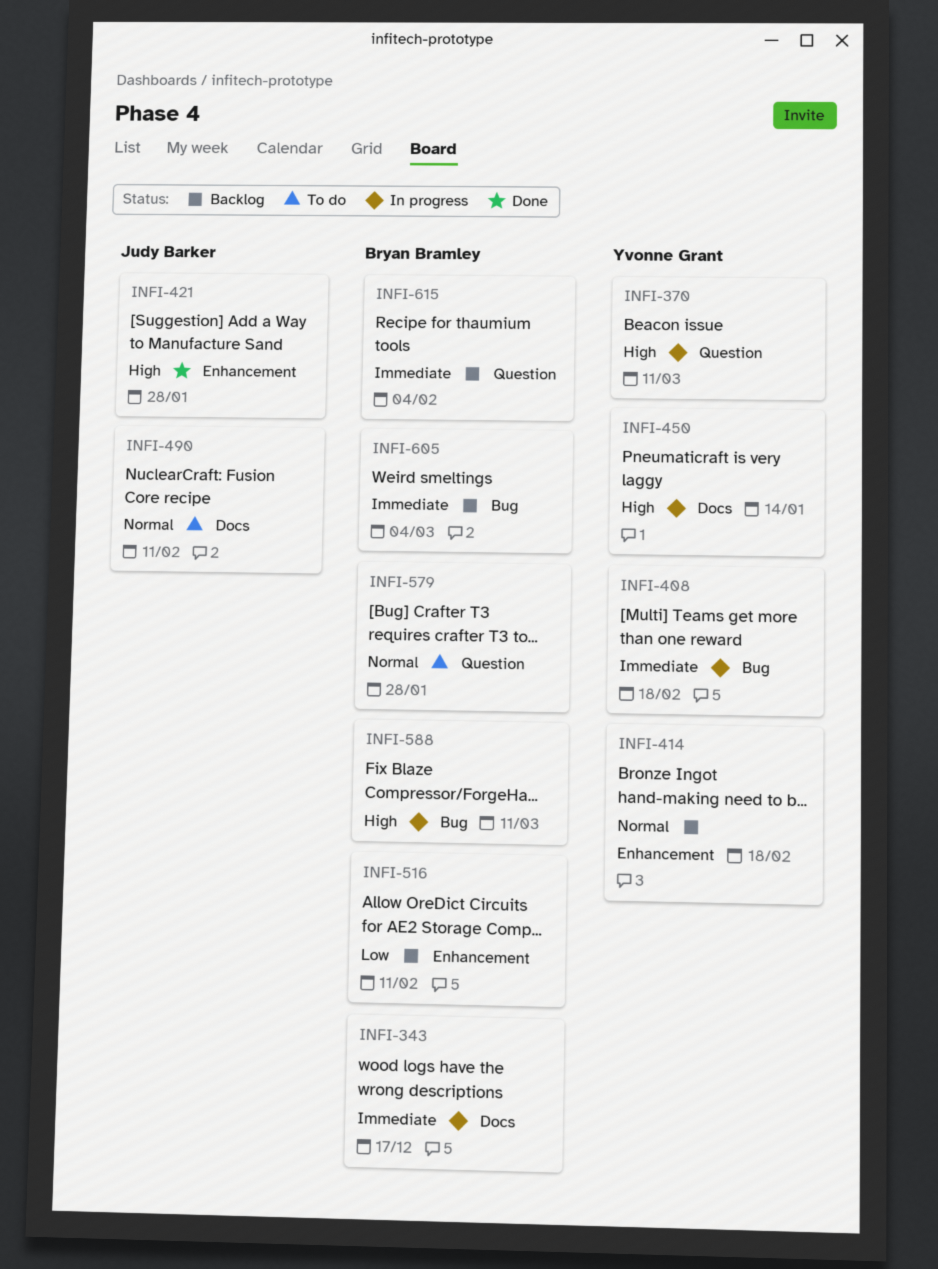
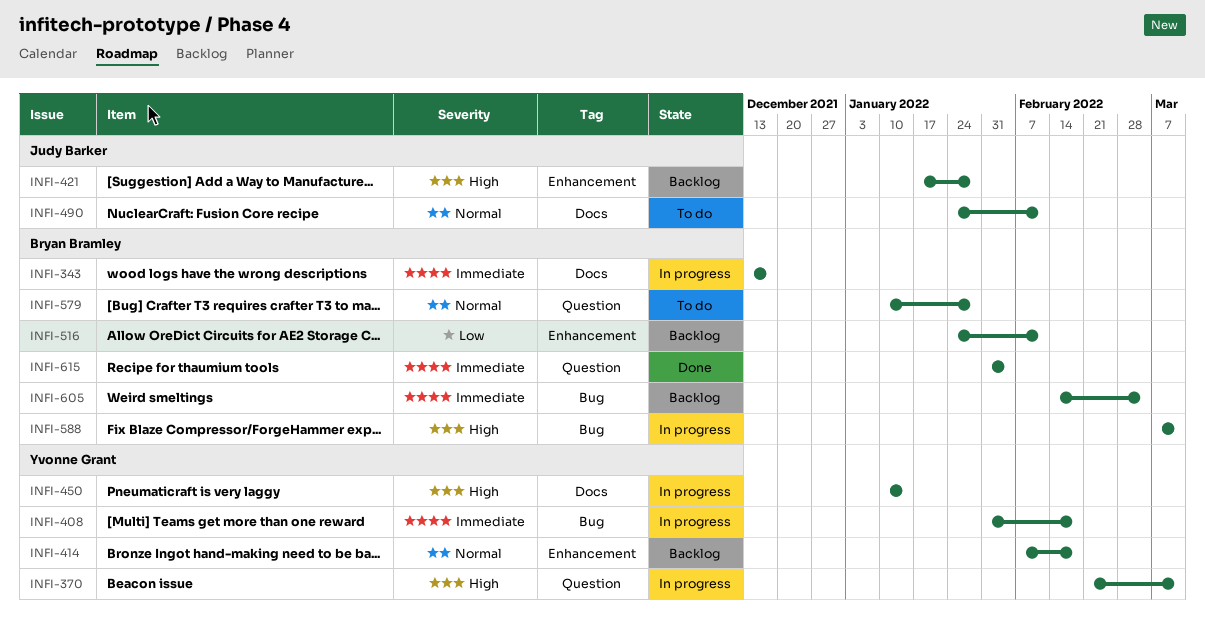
INFI-421, status: Done -> Backlog
INFI-615, status: Backlog -> Done

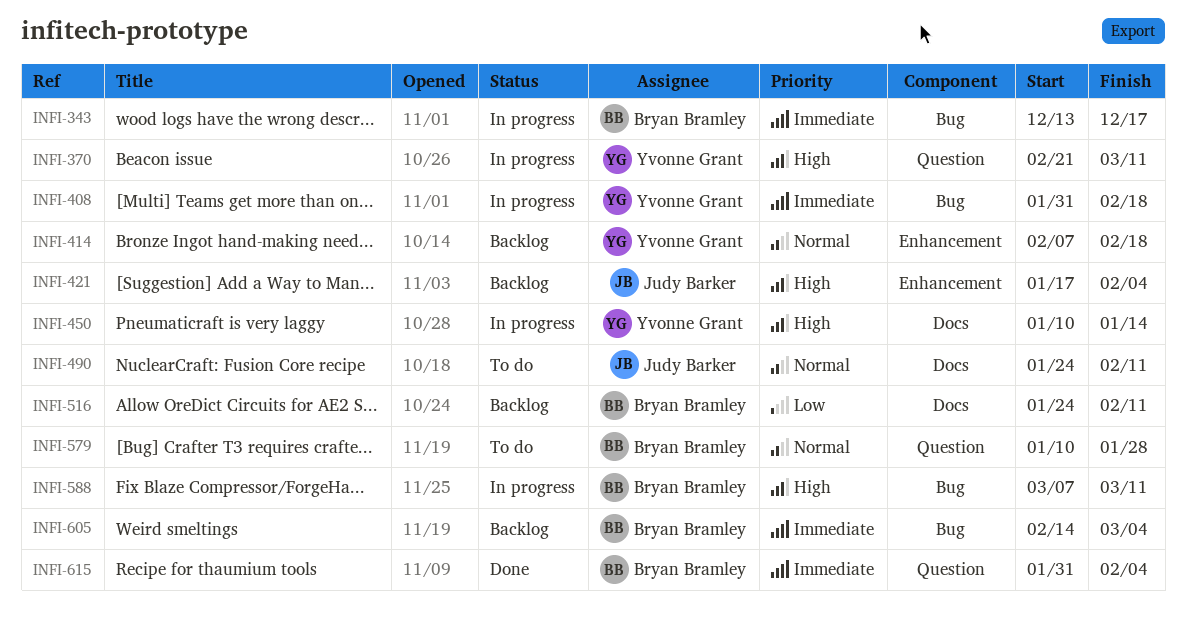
INFI-343, label: Docs -> Bug
INFI-421, due: Jan 28 -> Feb 4
INFI-516, label: Enhancement -> Docs

